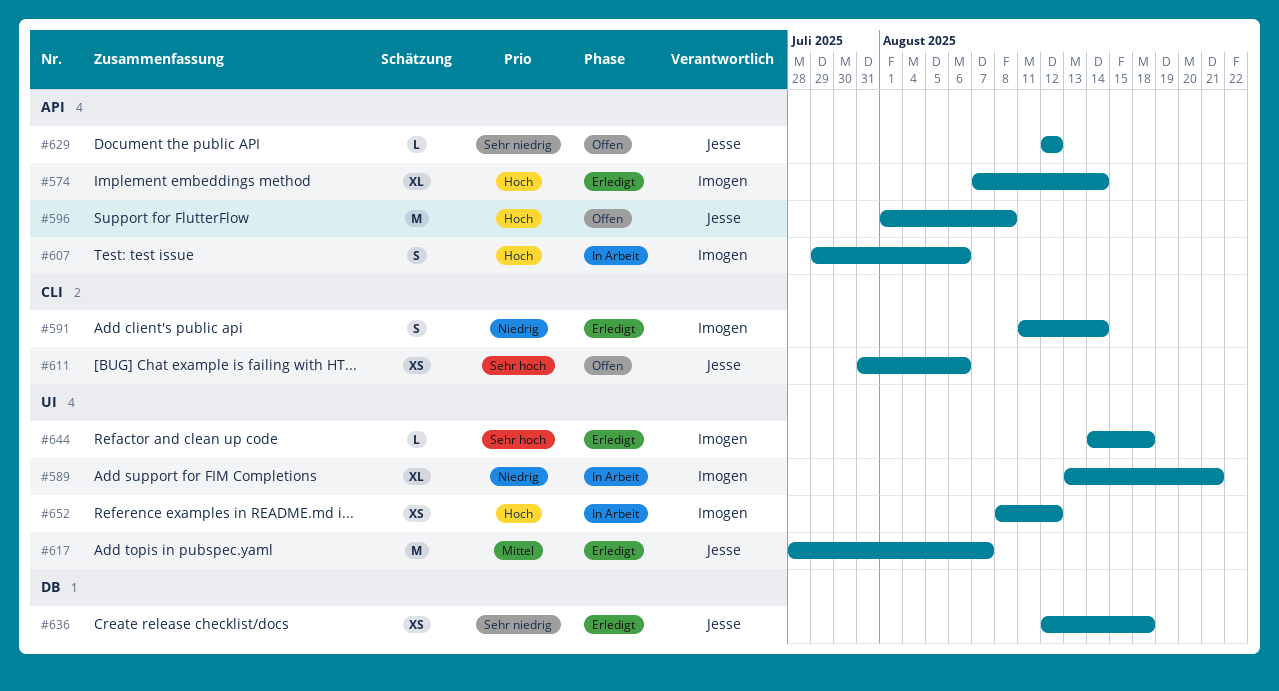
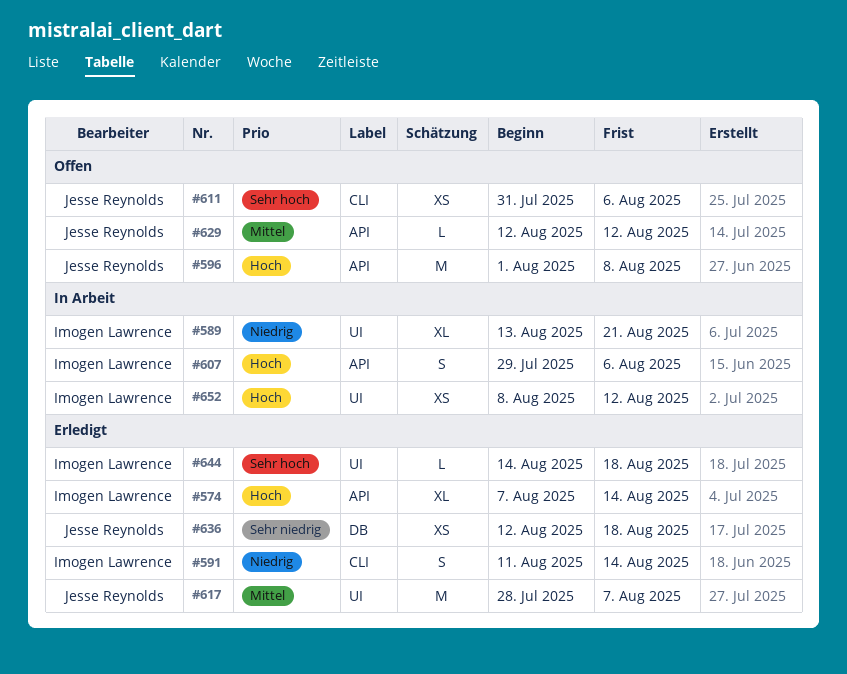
#629, priority: Sehr niedrig -> Mittel

